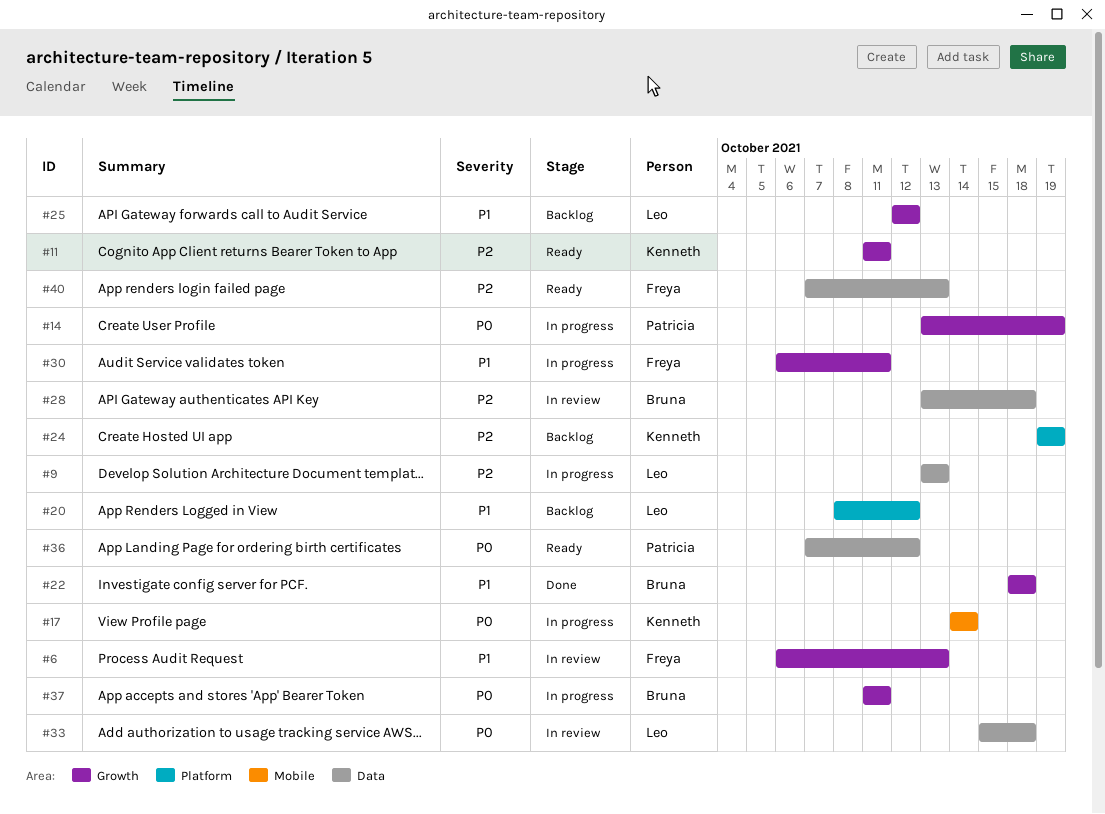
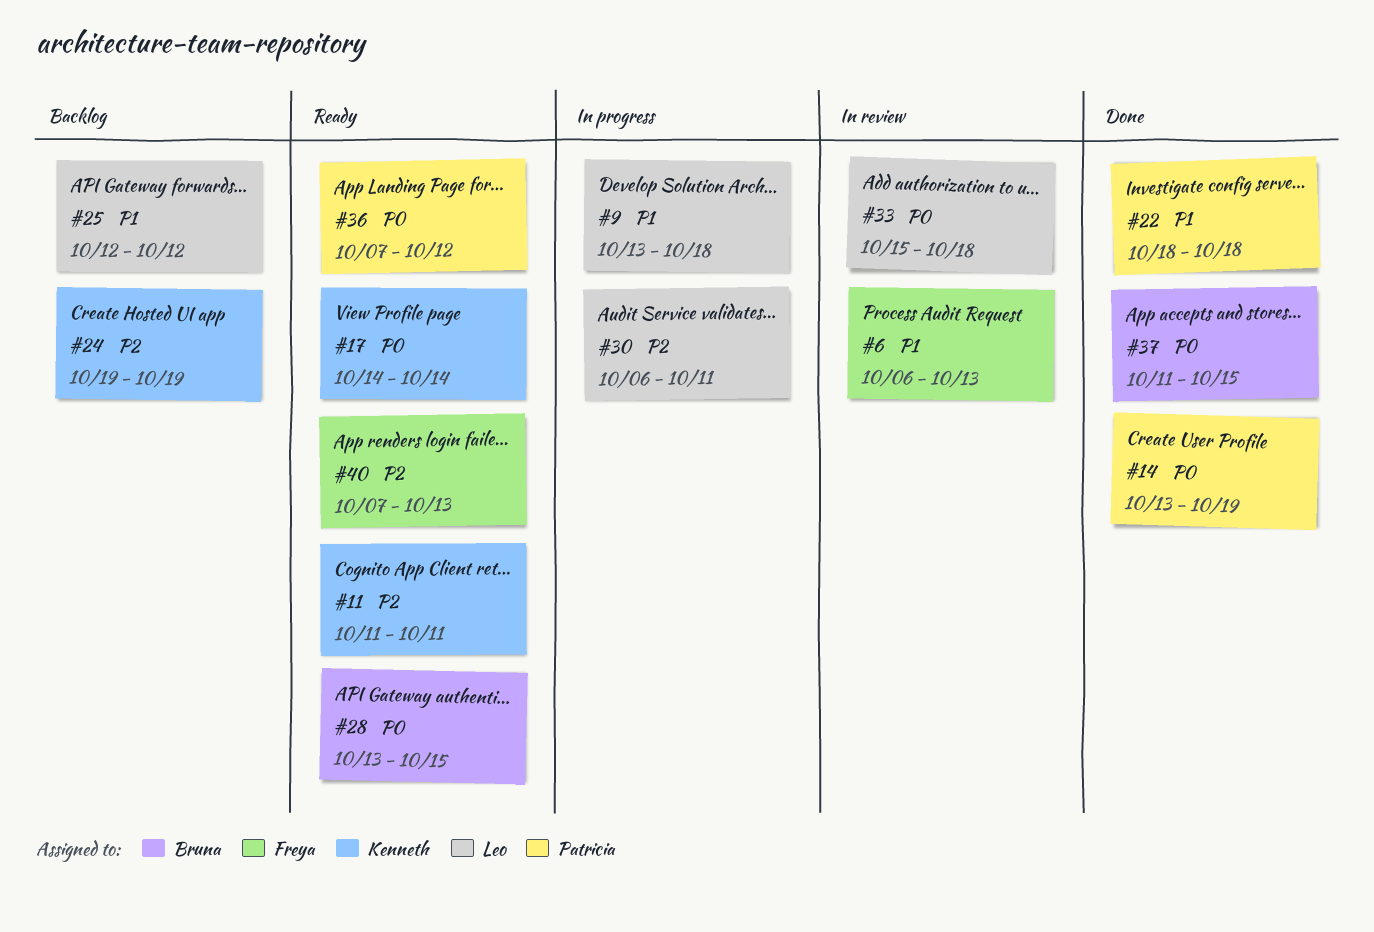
#9, priority: P2 -> P1
#9, due: Oct 13 -> Oct 18
#14, status: In progress -> Done
#17, status: In progress -> Ready
#20: present -> none
#22, owner: Bruna -> Patricia
#28, status: In review -> Ready
#28, priority: P2 -> P0
#28, due: Oct 18 -> Oct 15
#30, owner: Freya -> Leo
#30, priority: P1 -> P2
#37, status: In progress -> Done
#37, due: Oct 11 -> Oct 15

